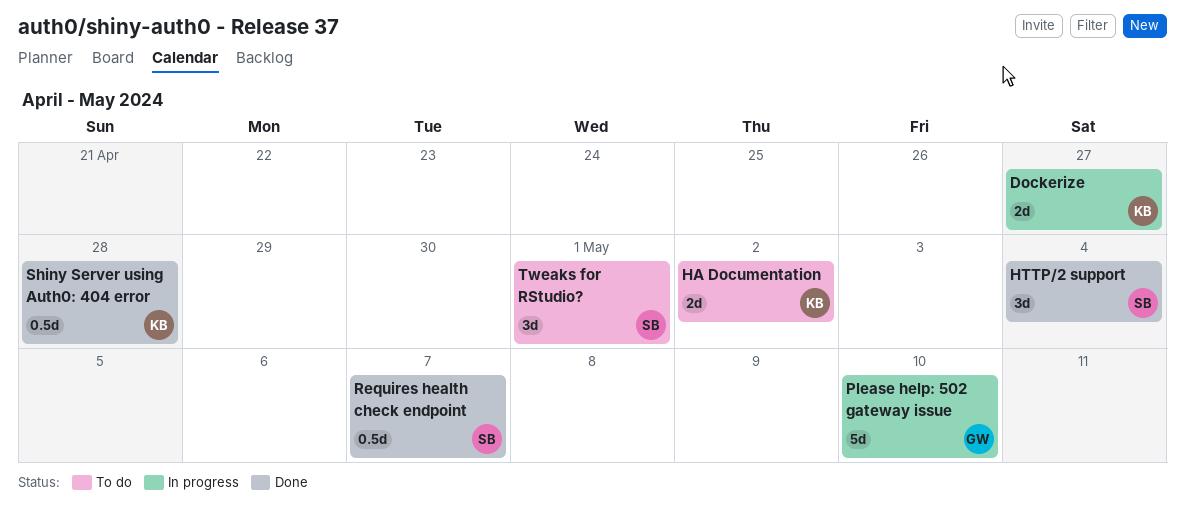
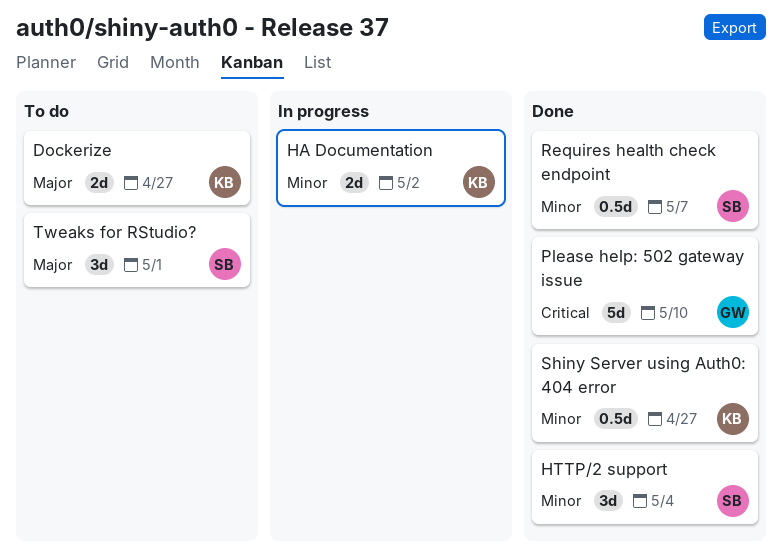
Dockerize, status: In progress -> To do
HA Documentation, status: To do -> In progress
Please help: 502 gateway issue, status: In progress -> Done
Shiny Server using Auth0: 404 error, due: Apr 28 -> Apr 27

